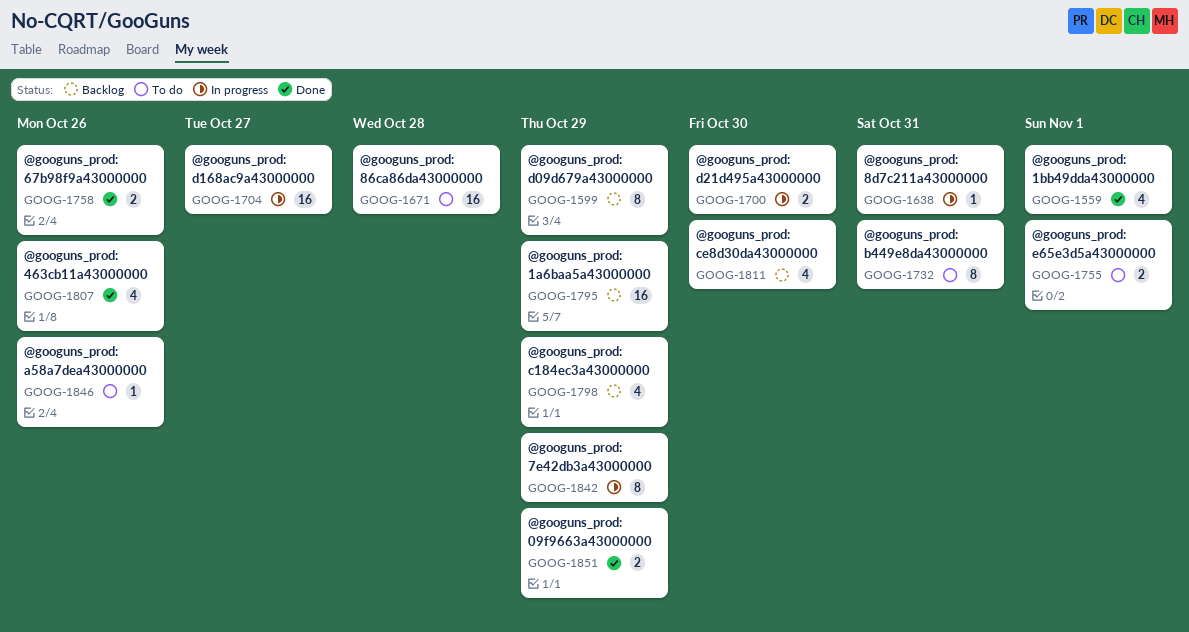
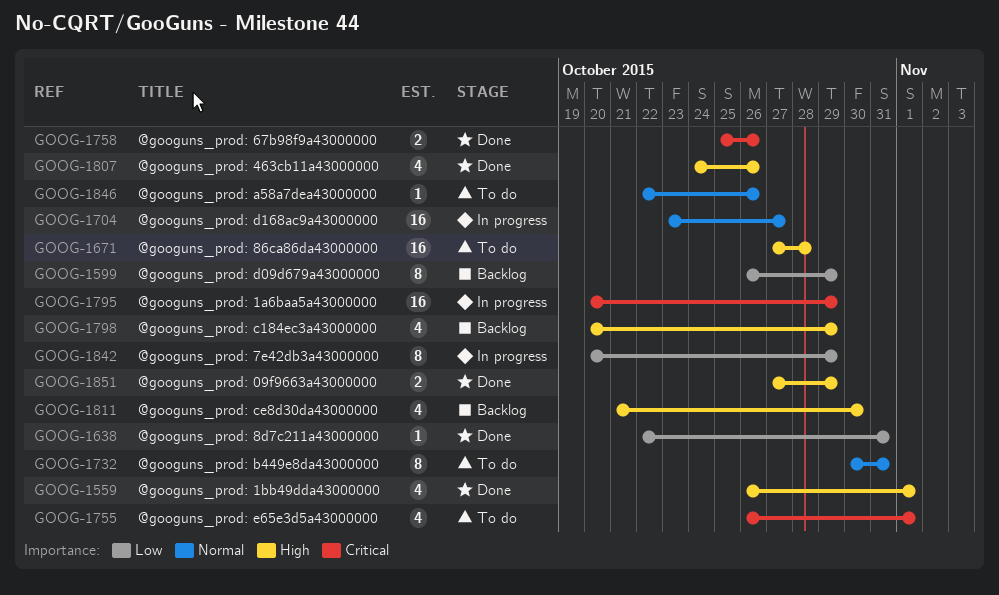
GOOG-1638, status: In progress -> Done
GOOG-1700: present -> none
GOOG-1755, estimate: 2 -> 4
GOOG-1795, status: Backlog -> In progress

